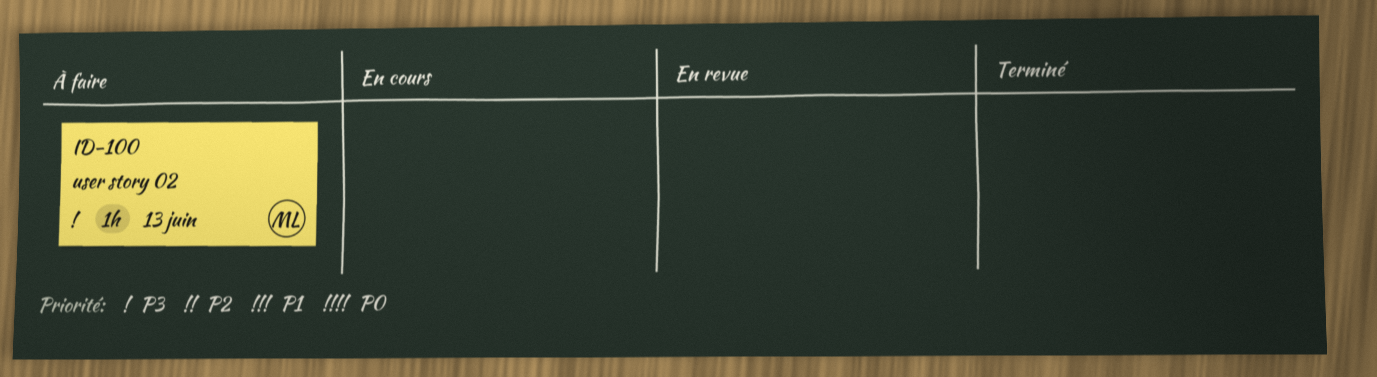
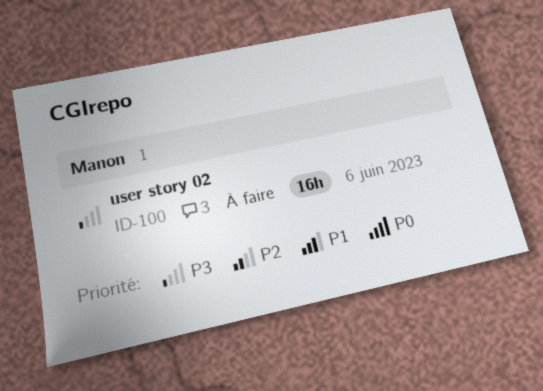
ID-100, estimate: 1h -> 16h
ID-100, due: Jun 13 -> Jun 6

